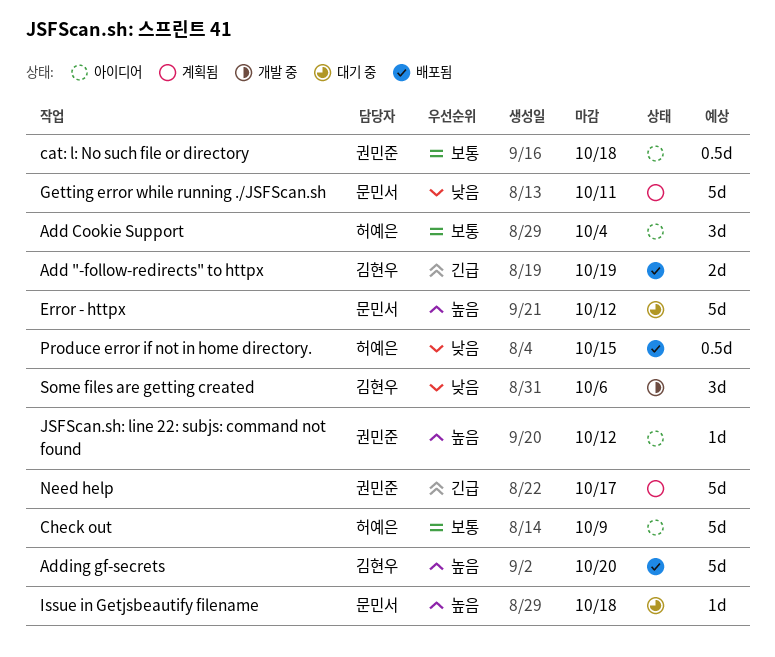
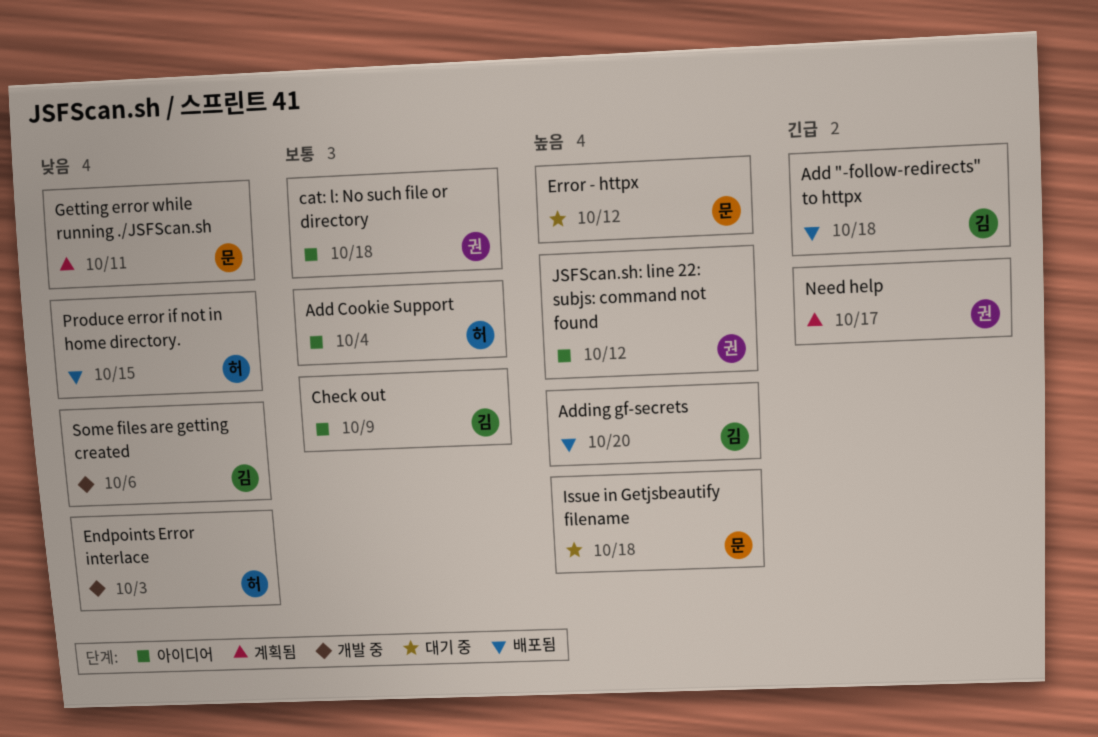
Add "-follow-redirects" to httpx, due: Oct 19 -> Oct 18
Check out, owner: 허예은 -> 김현우
Endpoints Error interlace: none -> present

